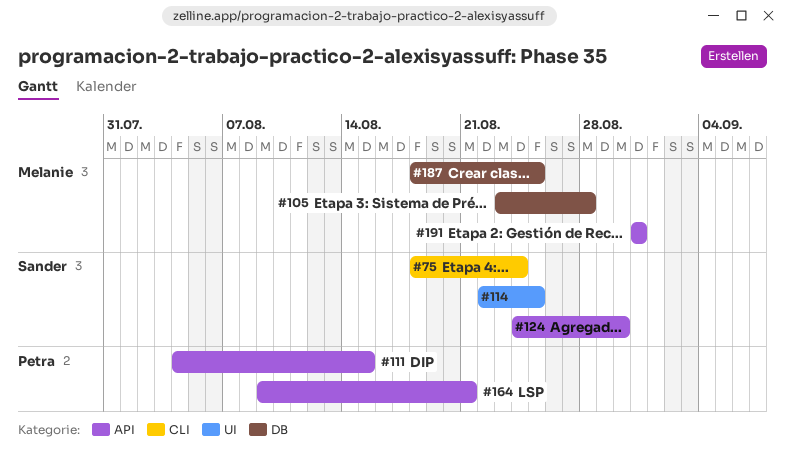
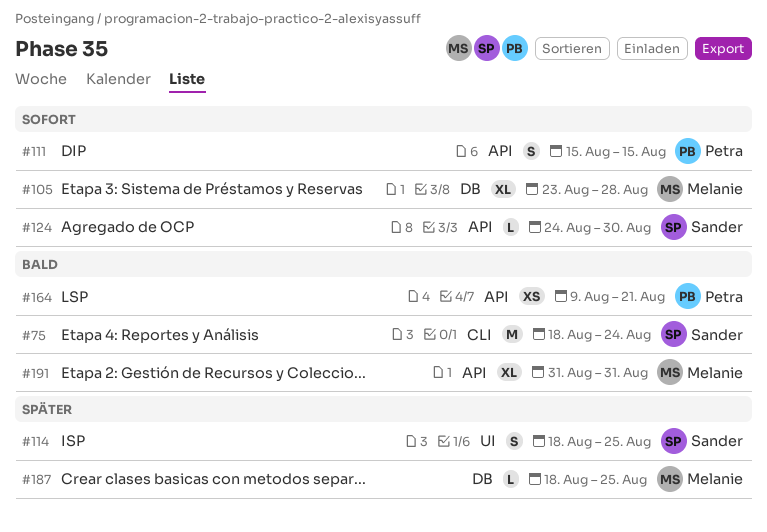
#111, start: Aug 4 -> Aug 15
#114, start: Aug 22 -> Aug 18

